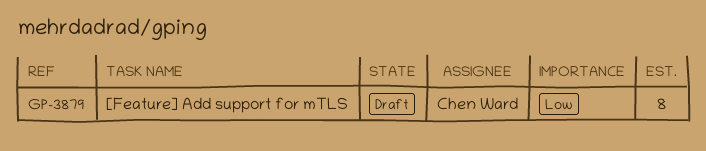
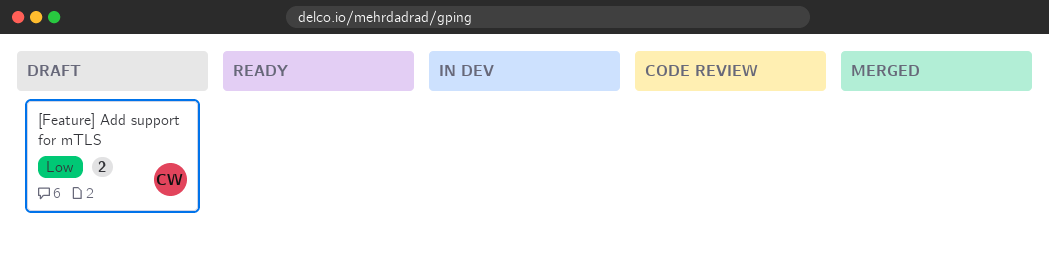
[Feature] Add support for mTLS, estimate: 8 -> 2

